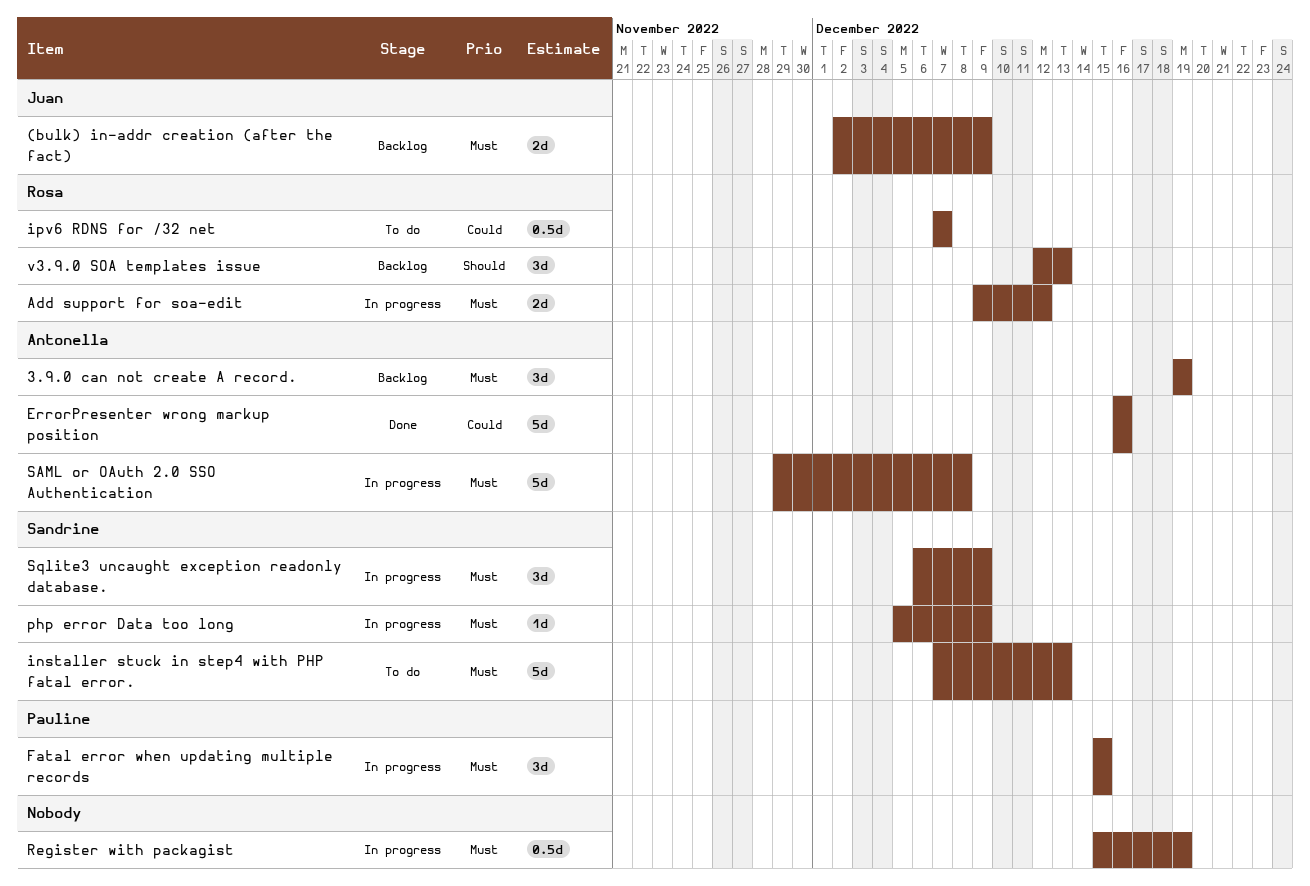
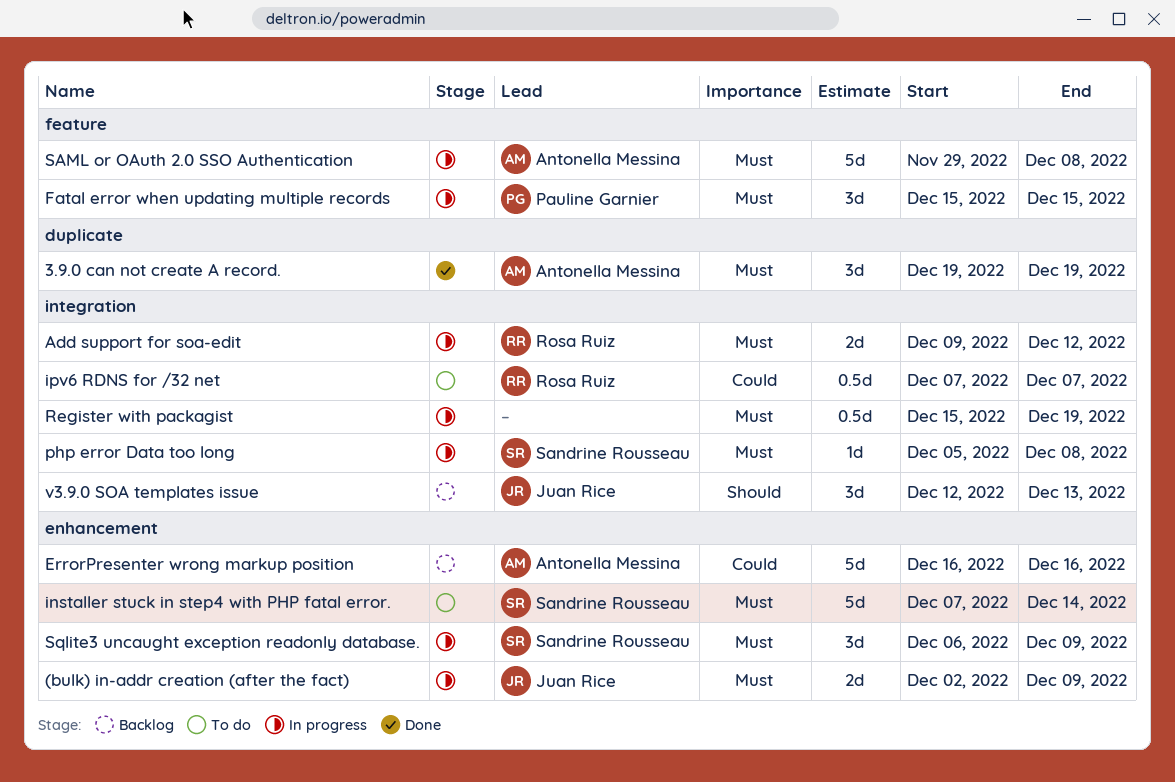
(bulk) in-addr creation (after the fact), status: Backlog -> In progress
3.9.0 can not create A record., status: Backlog -> Done
ErrorPresenter wrong markup position, status: Done -> Backlog
installer stuck in step4 with PHP fatal error., due: Dec 13 -> Dec 14
php error Data too long, due: Dec 9 -> Dec 8
v3.9.0 SOA templates issue, owner: Rosa Ruiz -> Juan Rice

